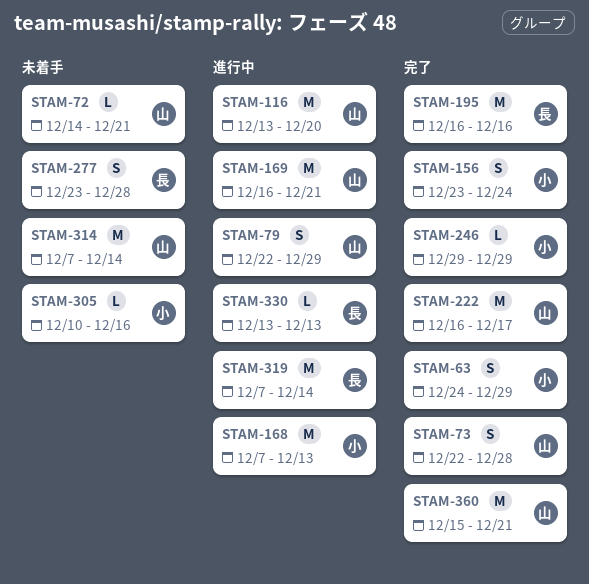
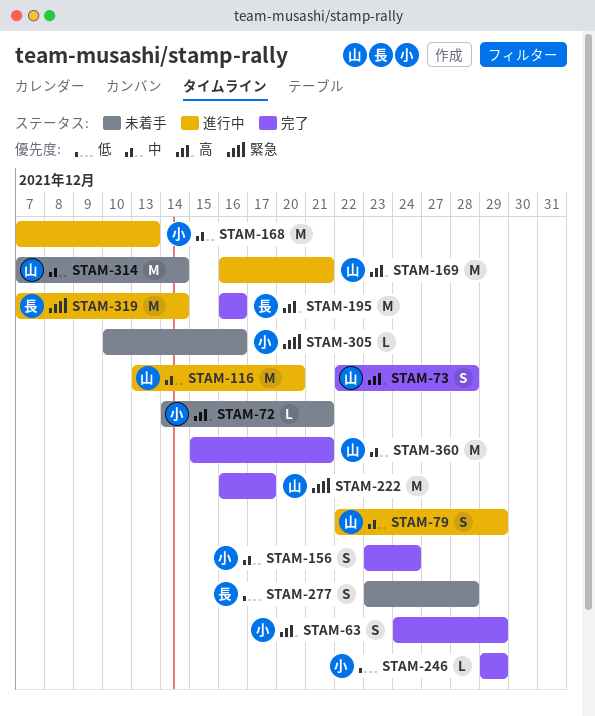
STAM-72, owner: 山 -> 小
STAM-330: present -> none

